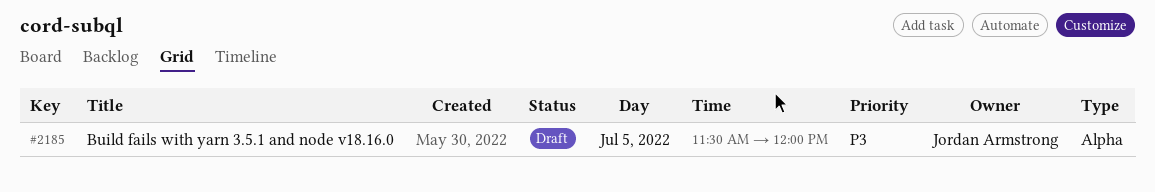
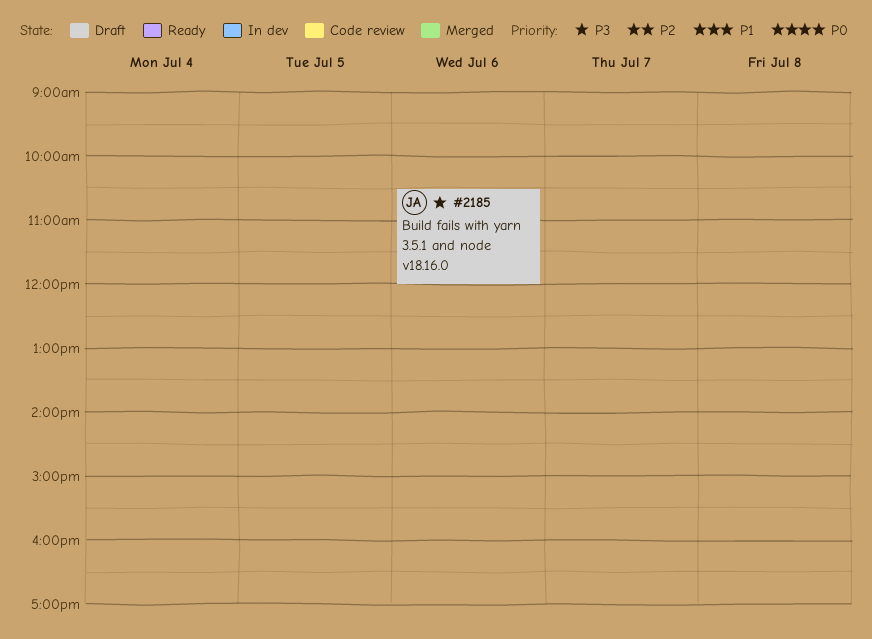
#2185, day: Jul 5 -> Jul 6
#2185, begins: 11:30 -> 10:30

